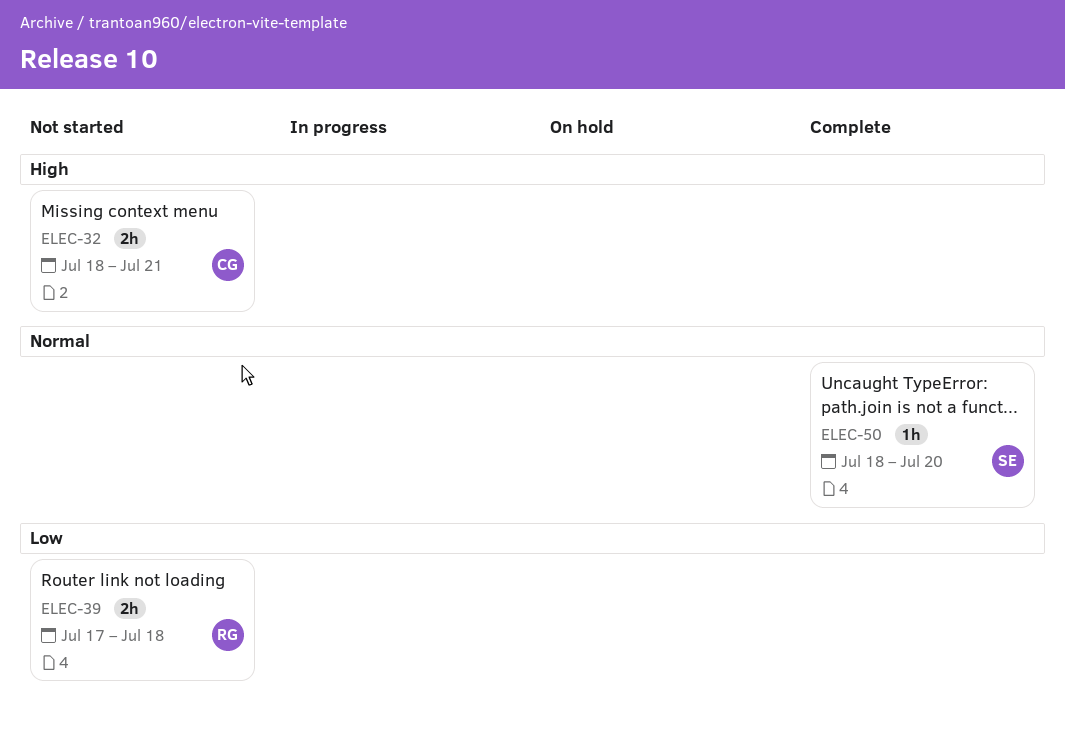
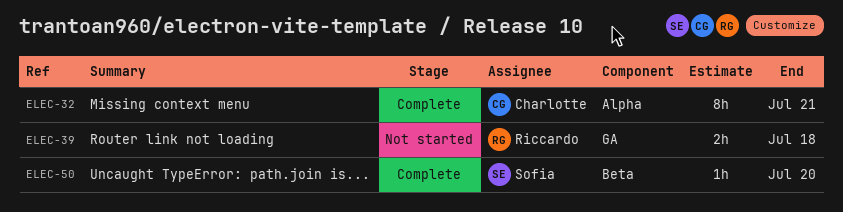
ELEC-32, status: Not started -> Complete
ELEC-32, estimate: 2h -> 8h

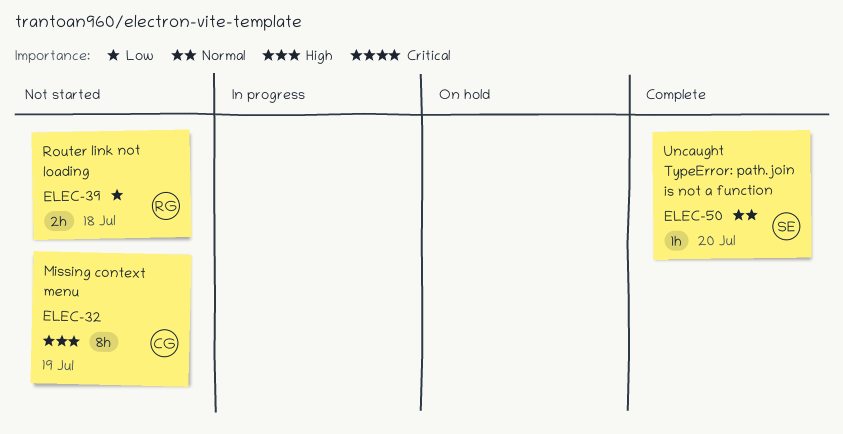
ELEC-32, status: Complete -> Not started
ELEC-32, due: Jul 21 -> Jul 19

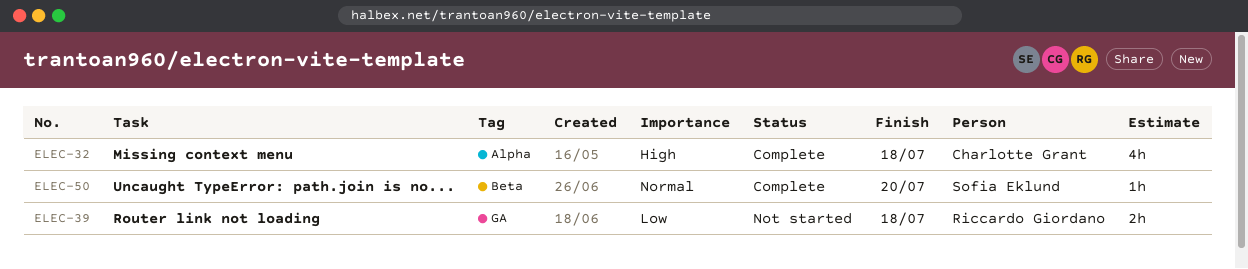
ELEC-32, status: Not started -> Complete
ELEC-32, estimate: 8h -> 4h
ELEC-32, due: Jul 19 -> Jul 18

